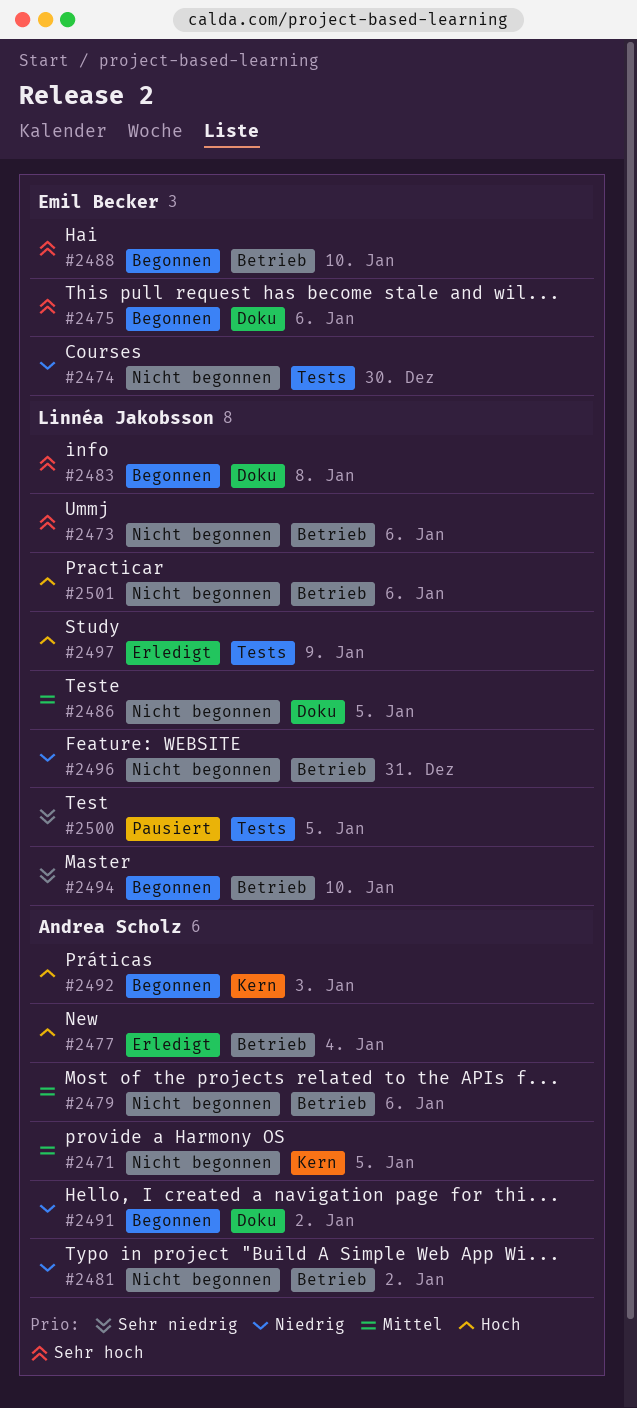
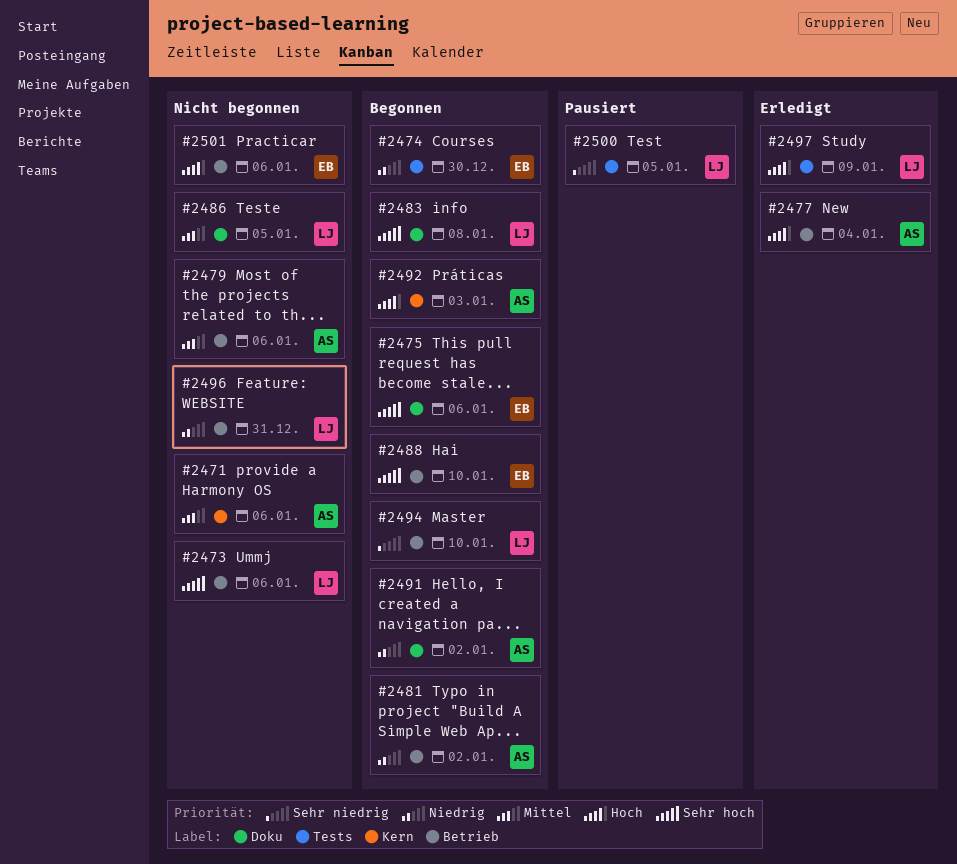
#2471, due: Jan 5 -> Jan 6
#2474, status: Nicht begonnen -> Begonnen
#2481, status: Nicht begonnen -> Begonnen
#2501, owner: Linnéa Jakobsson -> Emil Becker

